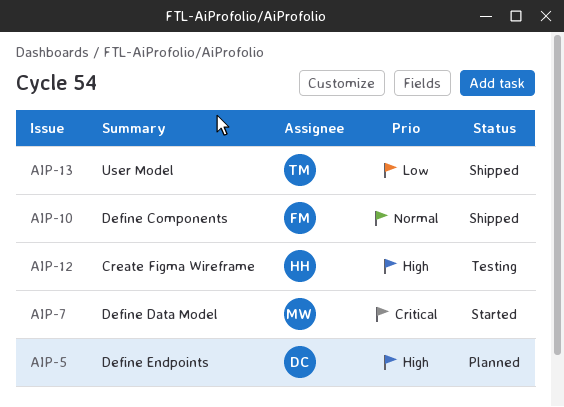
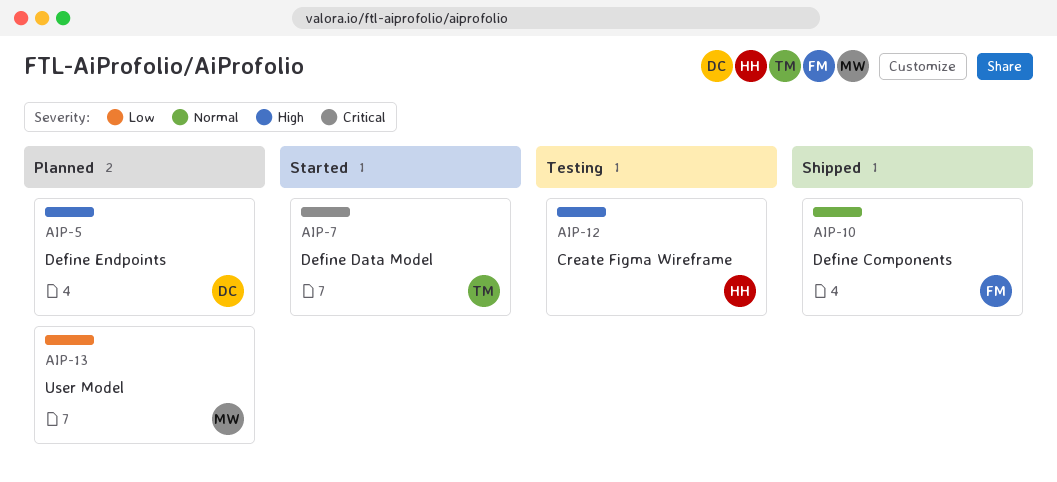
AIP-7, owner: MW -> TM
AIP-13, status: Shipped -> Planned
AIP-13, owner: TM -> MW

